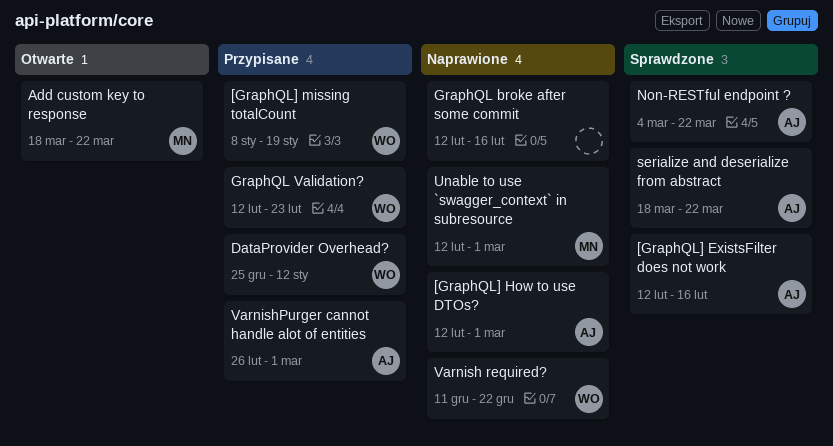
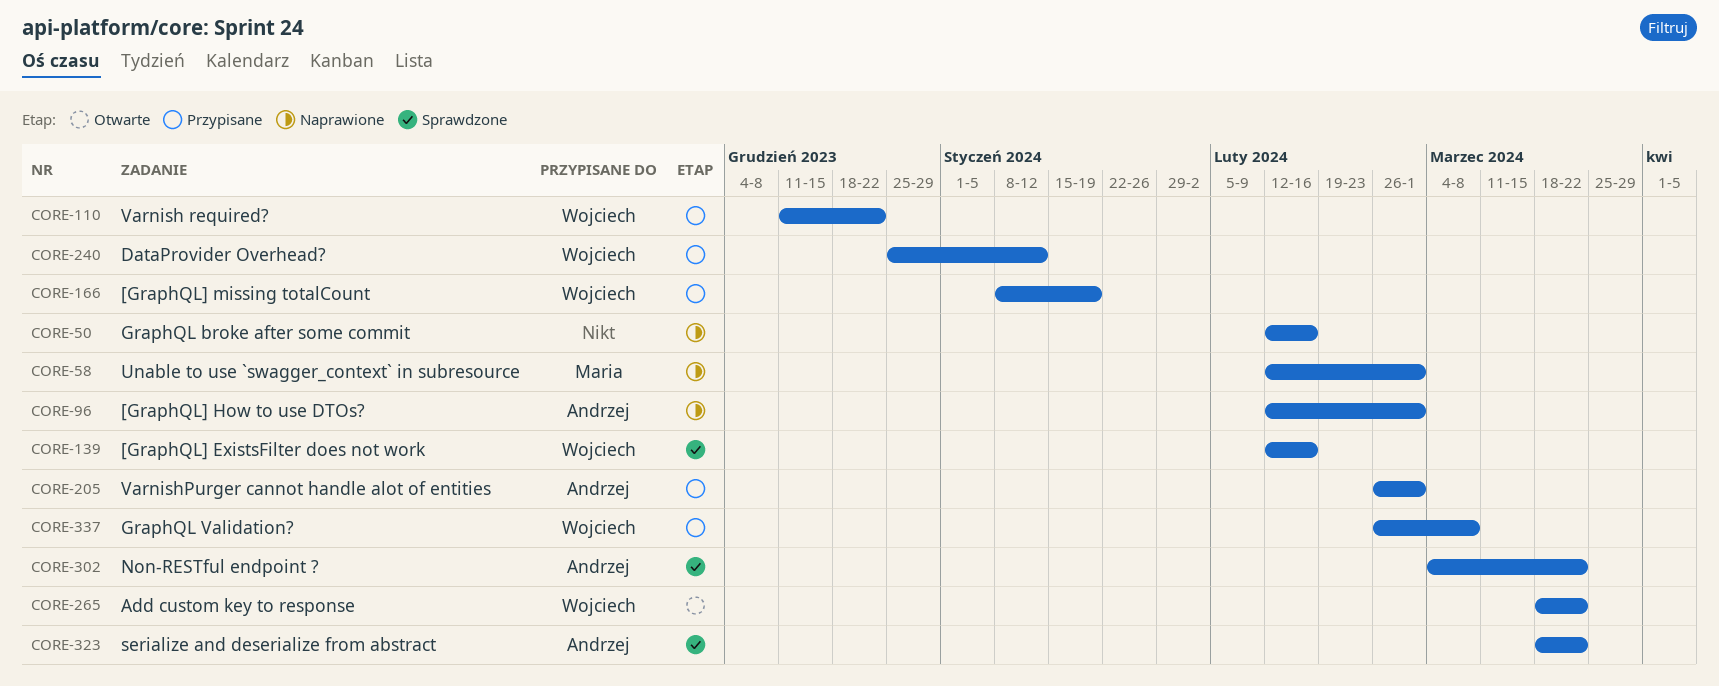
[GraphQL] ExistsFilter does not work, owner: Andrzej -> Wojciech
Add custom key to response, owner: Maria -> Wojciech
GraphQL Validation?, start: Feb 12 -> Feb 26
GraphQL Validation?, due: Feb 23 -> Mar 8
Varnish required?, status: Naprawione -> Przypisane

